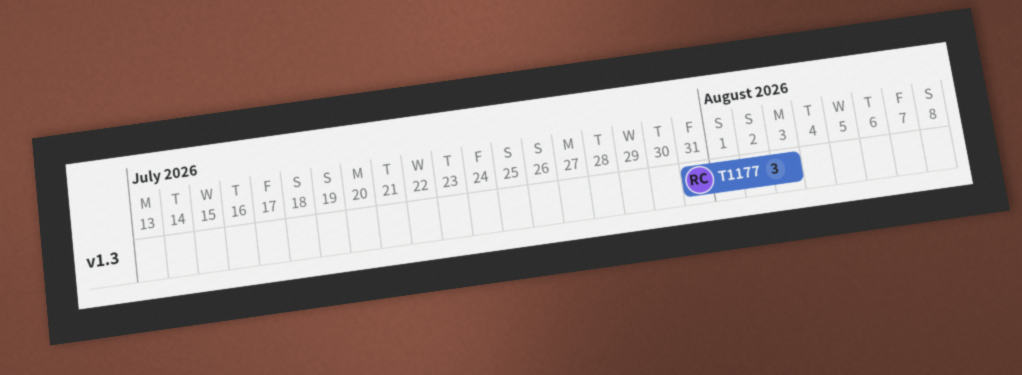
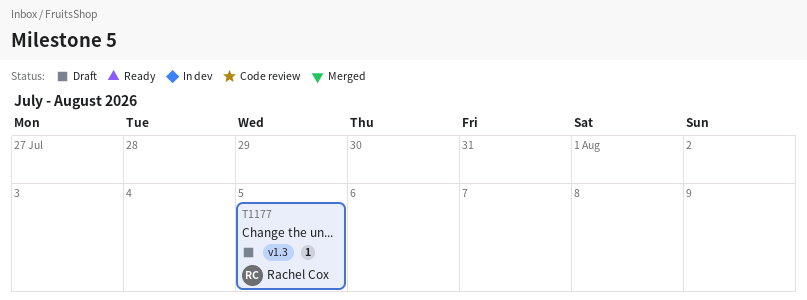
T1177, estimate: 3 -> 1
T1177, due: Aug 3 -> Aug 5

